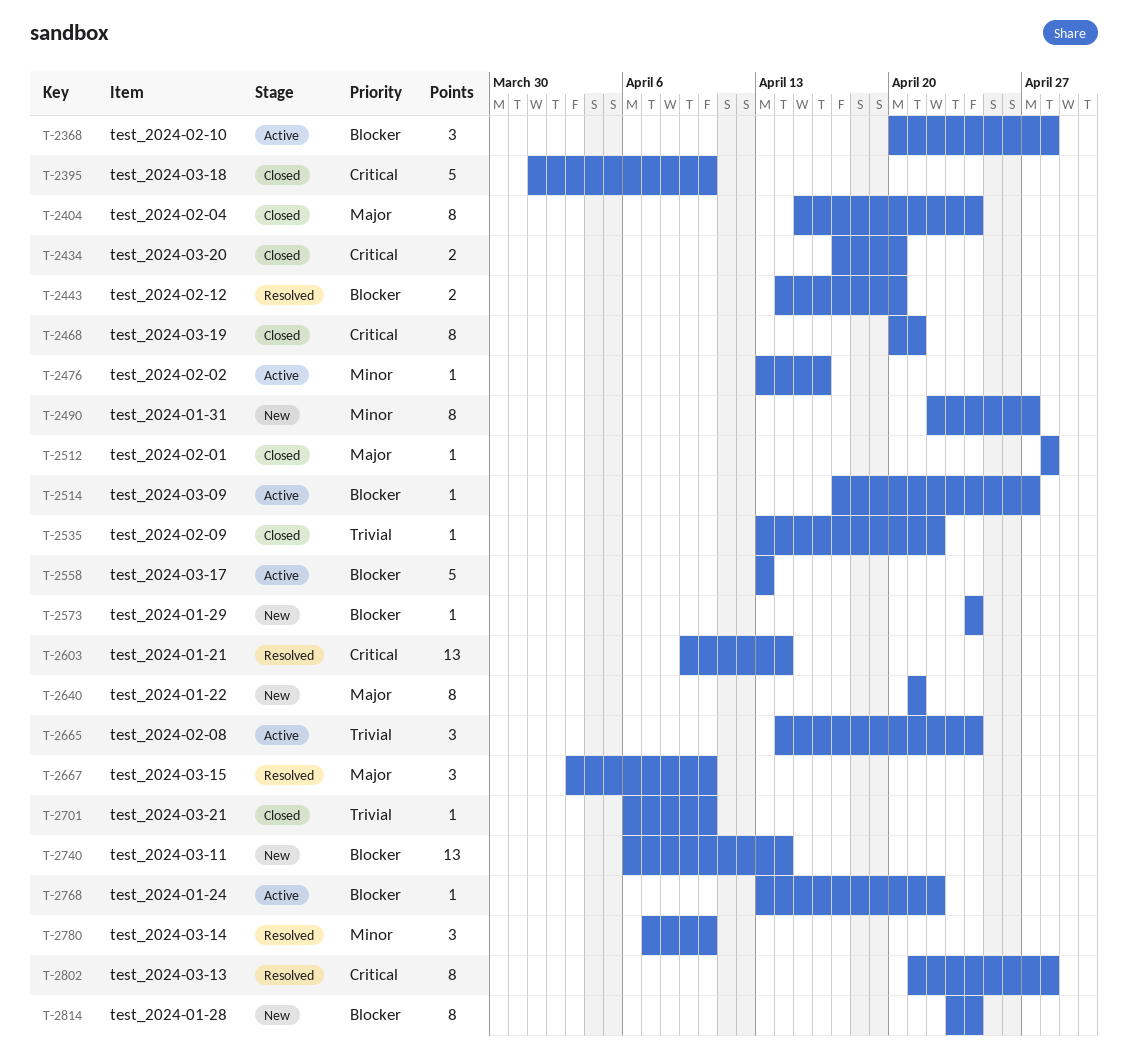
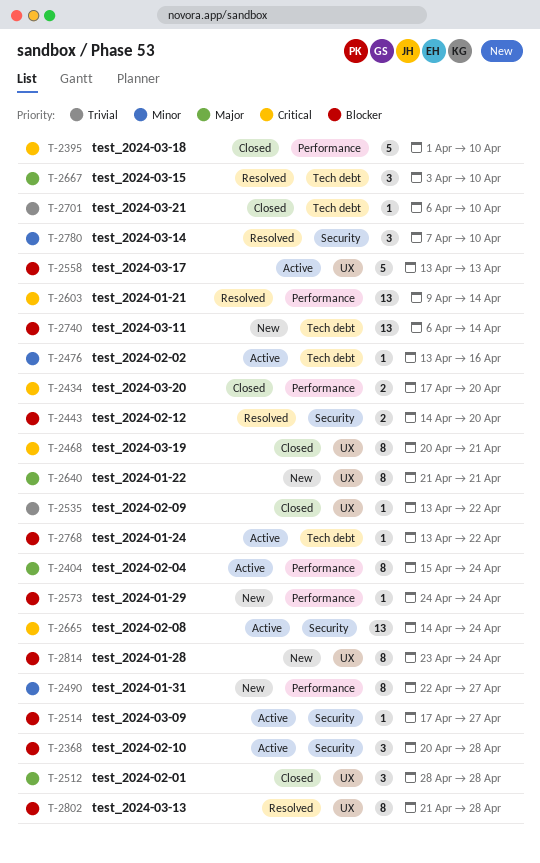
T-2404, status: Closed -> Active
T-2512, estimate: 1 -> 3
T-2665, priority: Trivial -> Critical
T-2665, estimate: 3 -> 13
T-2802, priority: Critical -> Blocker

